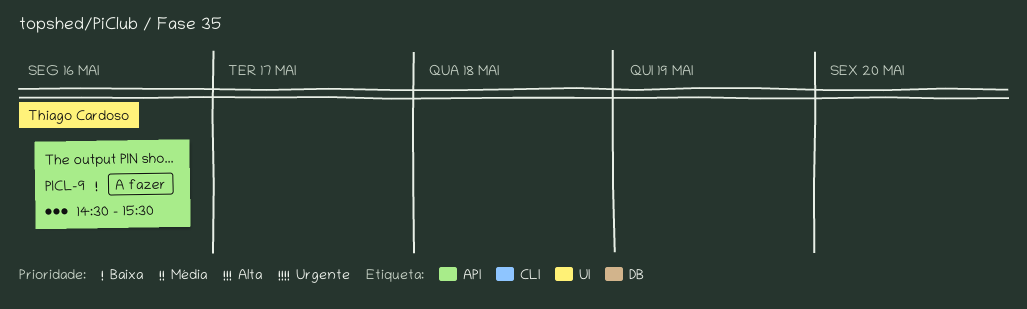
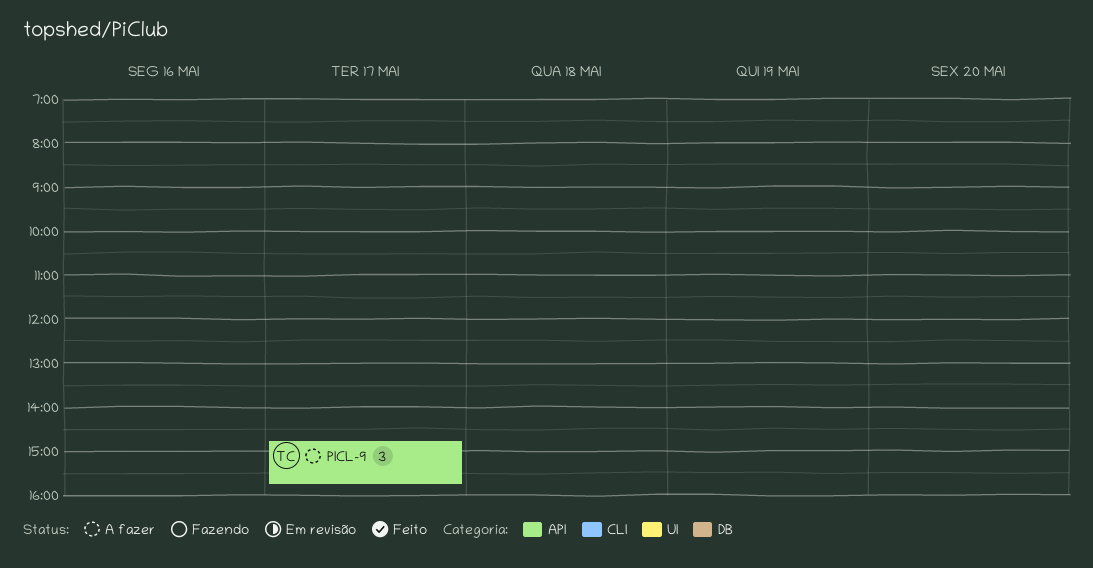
PICL-9, day: May 16 -> May 17
PICL-9, begins: 14:30 -> 14:45
PICL-9, ends: 15:30 -> 15:45

